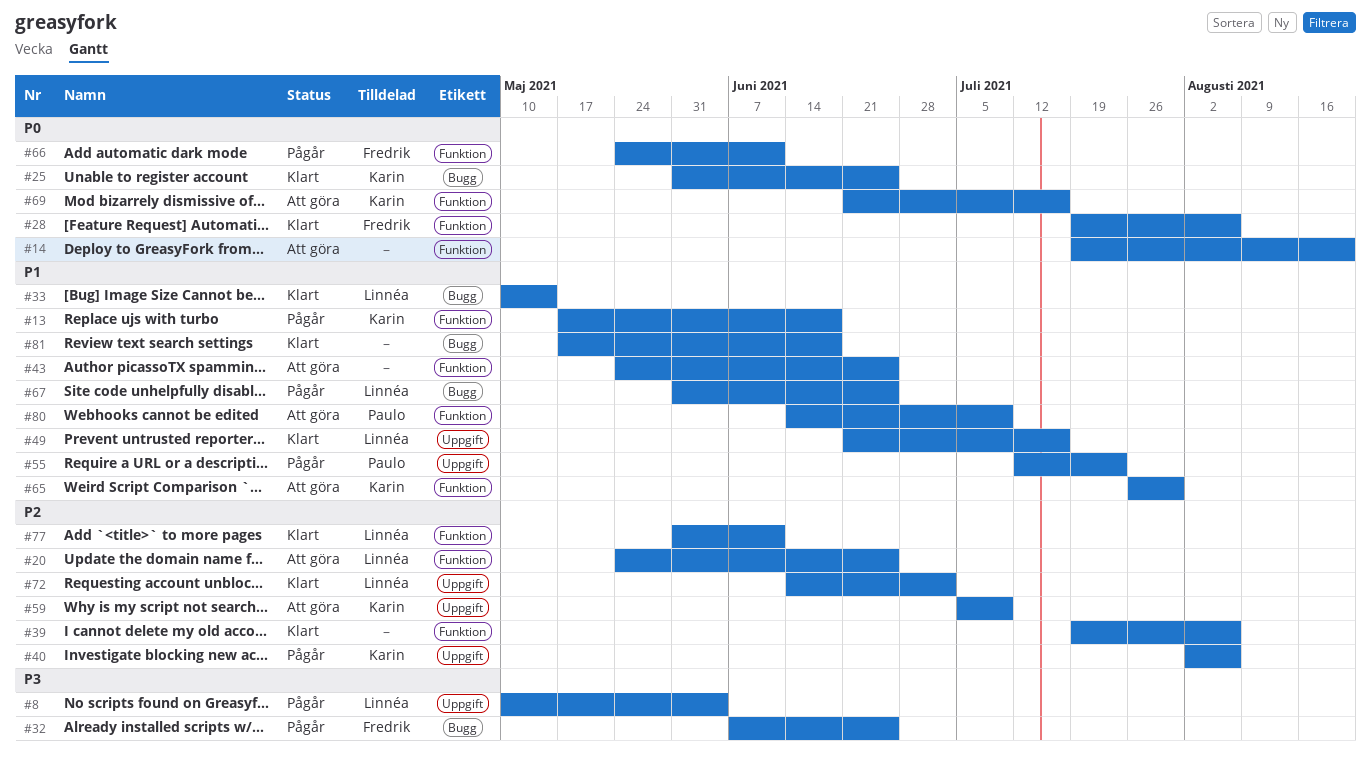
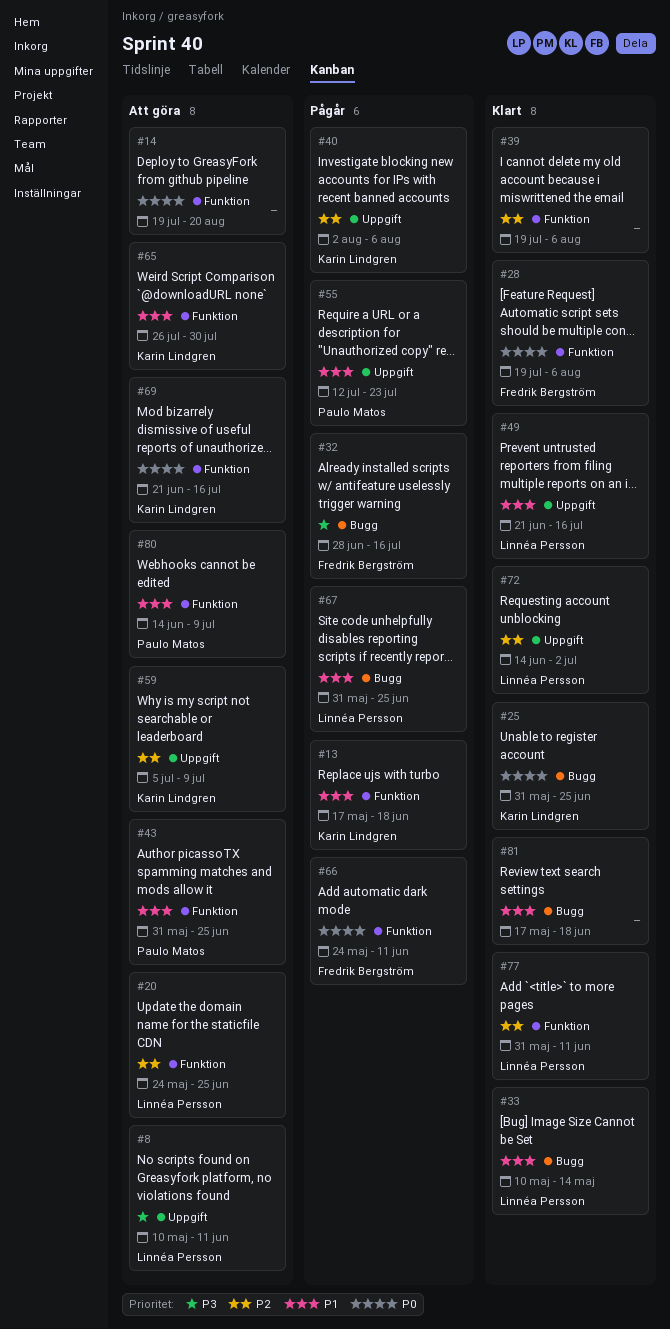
#8, status: Pågår -> Att göra
#8, due: Jun 4 -> Jun 11
#32, start: Jun 7 -> Jun 28
#32, due: Jun 25 -> Jul 16
#43, owner: none -> Paulo Matos
#43, start: May 24 -> May 31

